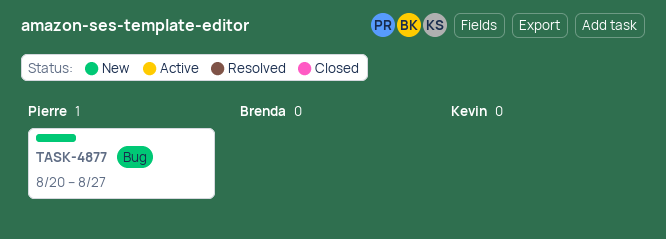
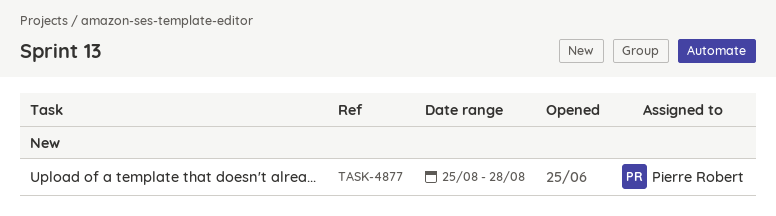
TASK-4877, start: Aug 20 -> Aug 25
TASK-4877, due: Aug 27 -> Aug 28

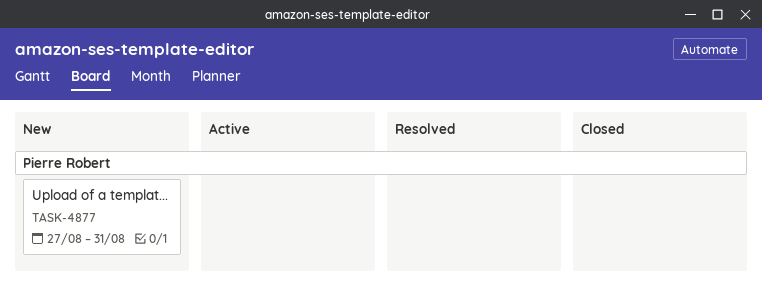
TASK-4877, start: Aug 25 -> Aug 27
TASK-4877, due: Aug 28 -> Aug 31

